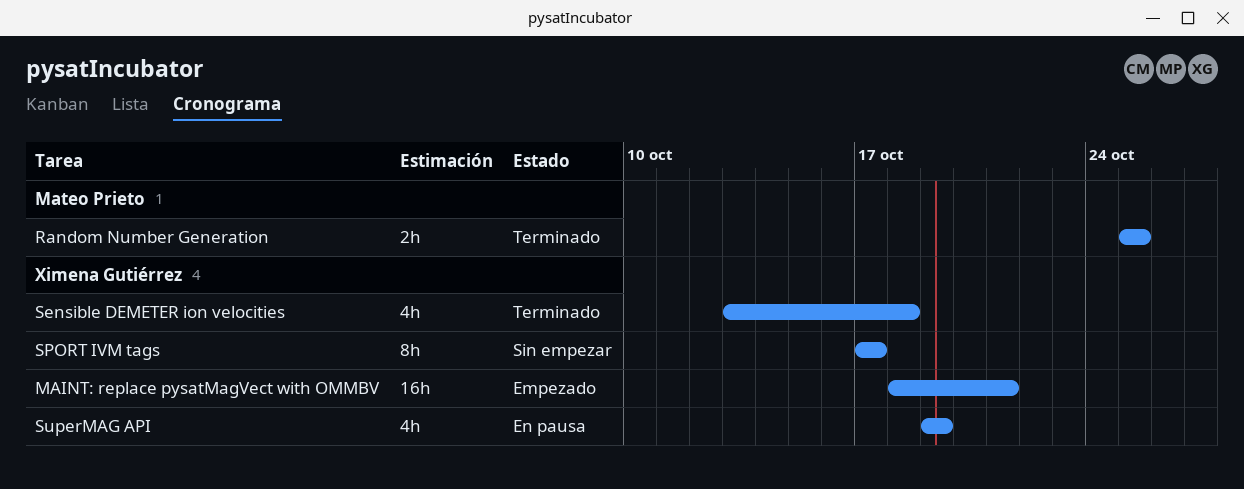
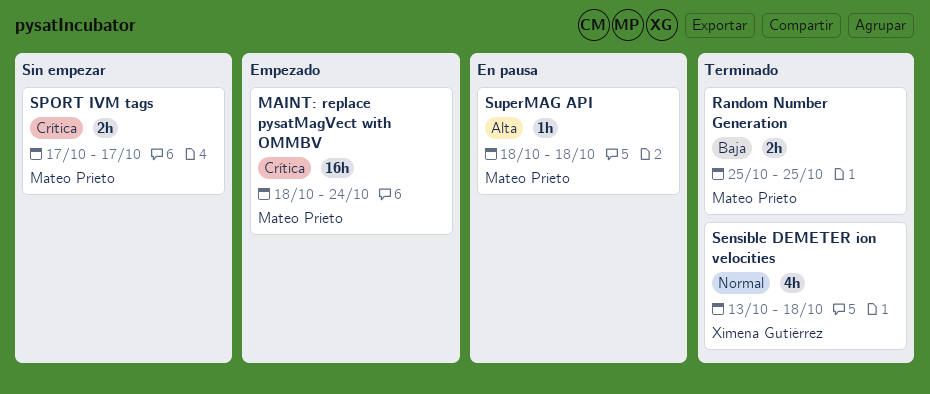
MAINT: replace pysatMagVect with OMMBV, owner: Ximena Gutiérrez -> Mateo Prieto
MAINT: replace pysatMagVect with OMMBV, due: Oct 21 -> Oct 24
SPORT IVM tags, owner: Ximena Gutiérrez -> Mateo Prieto
SPORT IVM tags, estimate: 8h -> 2h
SuperMAG API, owner: Ximena Gutiérrez -> Mateo Prieto
SuperMAG API, estimate: 4h -> 1h
SuperMAG API, start: Oct 19 -> Oct 18
SuperMAG API, due: Oct 19 -> Oct 18

